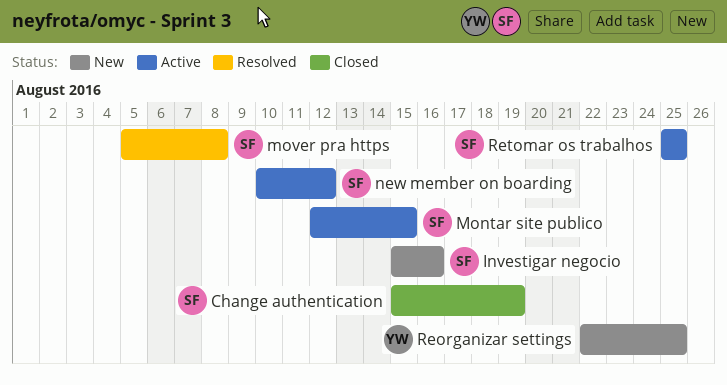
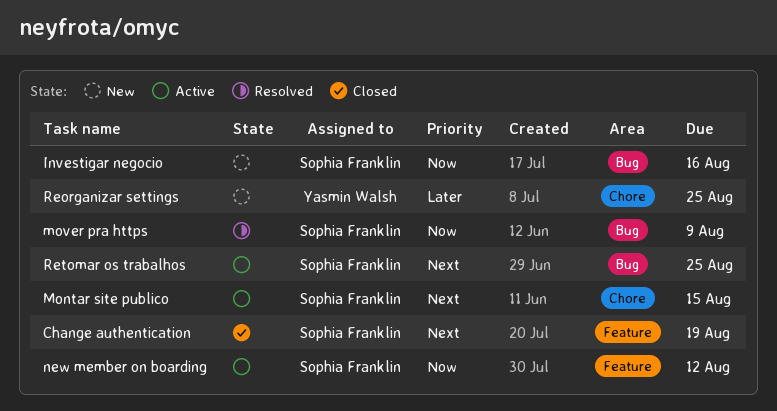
mover pra https, due: Aug 8 -> Aug 9

